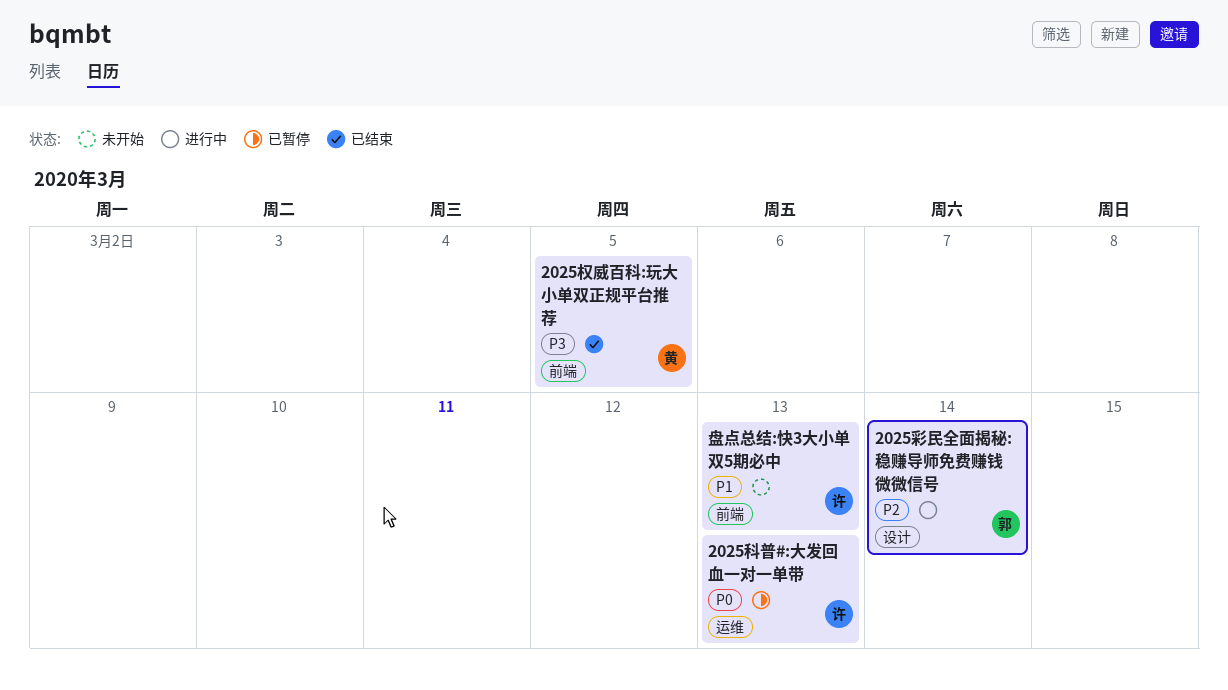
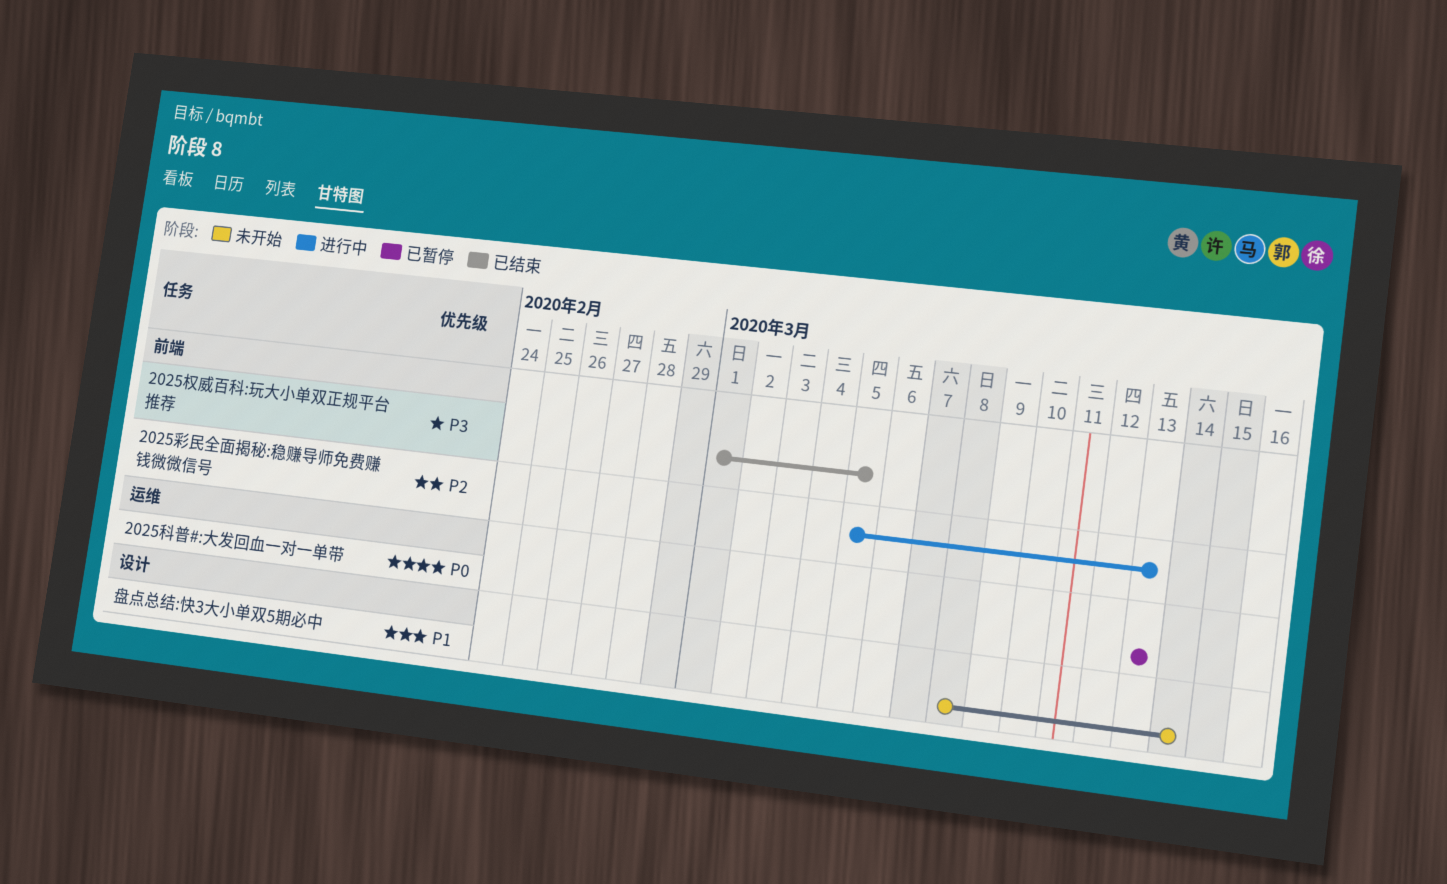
2025彩民全面揭秘:稳赚导师免费赚钱微微信号, label: 设计 -> 前端
2025彩民全面揭秘:稳赚导师免费赚钱微微信号, due: Mar 14 -> Mar 13
盘点总结:快3大小单双5期必中, label: 前端 -> 设计
盘点总结:快3大小单双5期必中, due: Mar 13 -> Mar 14

